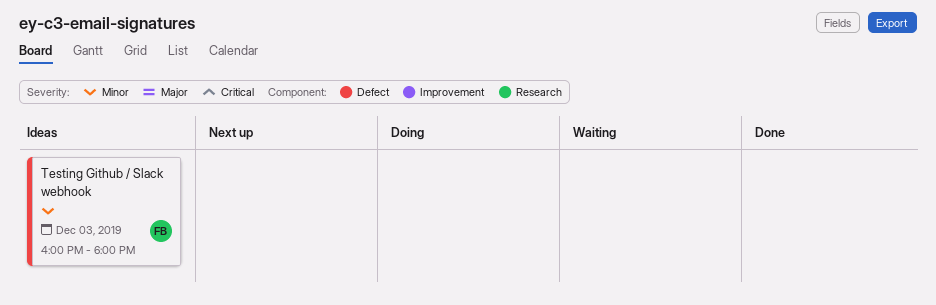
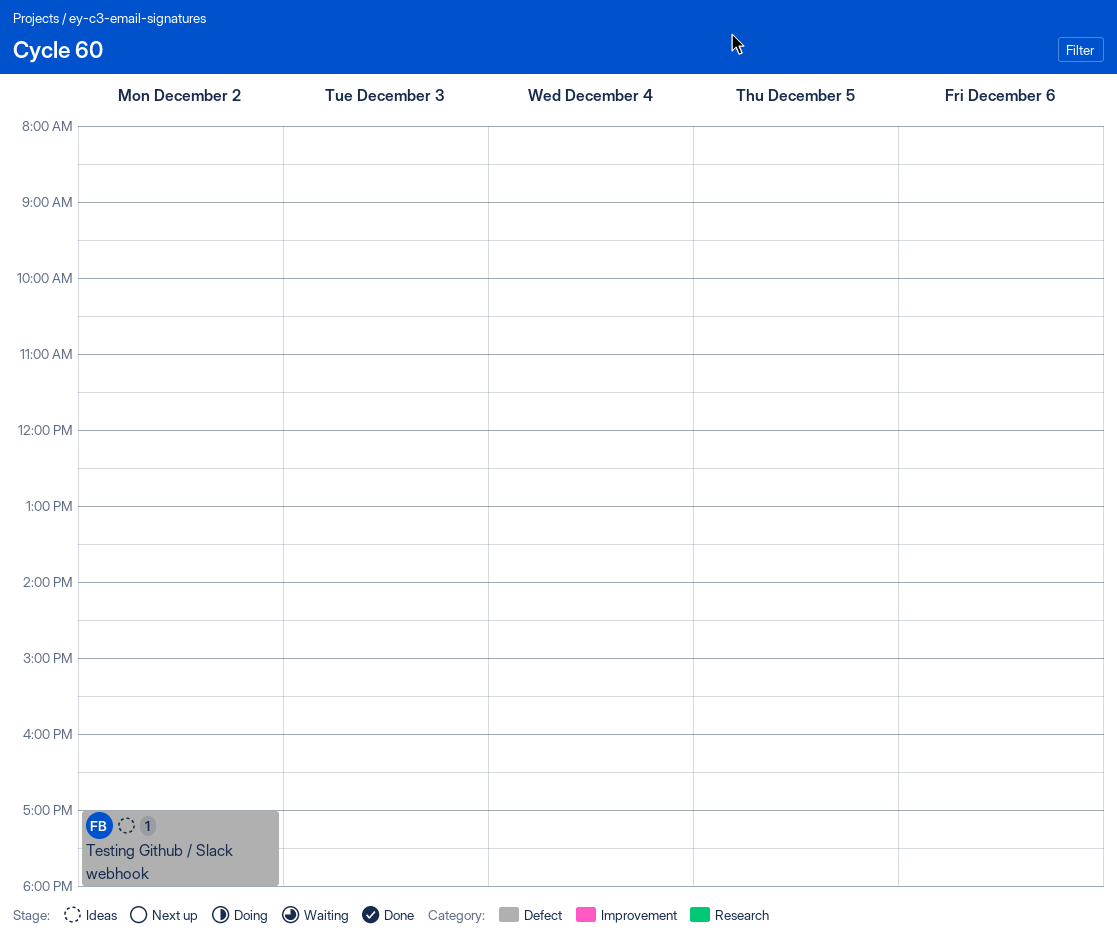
Testing Github / Slack webhook, day: Dec 3 -> Dec 2
Testing Github / Slack webhook, begins: 16:00 -> 17:00

